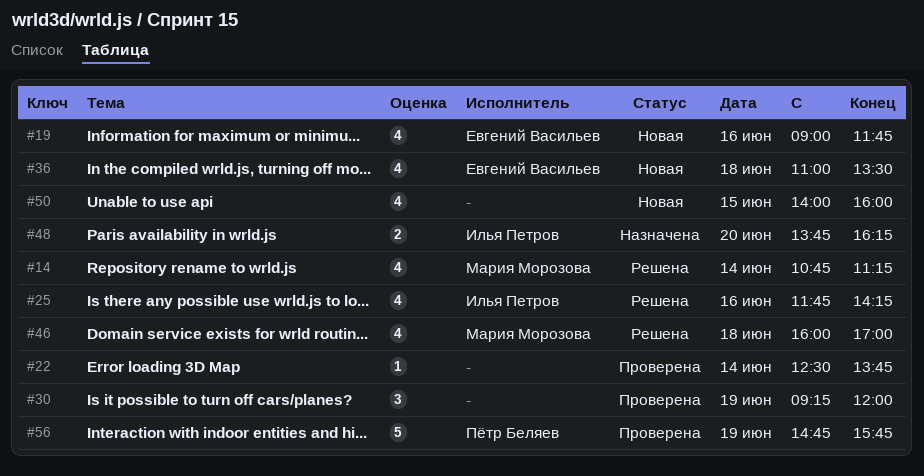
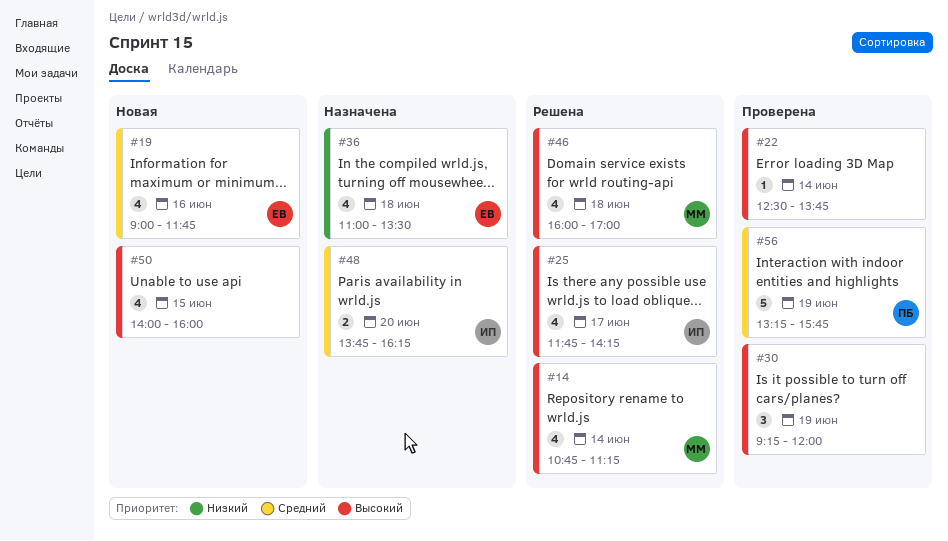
#25, day: Jun 16 -> Jun 17
#36, status: Новая -> Назначена
#56, begins: 14:45 -> 13:15

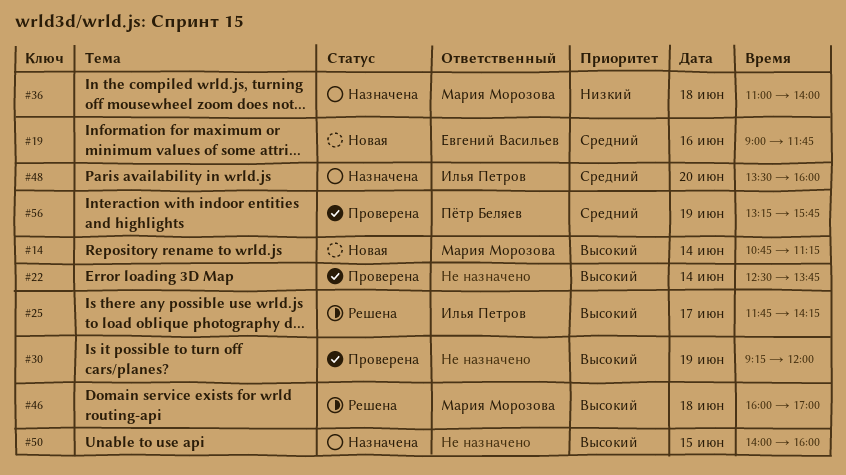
#14, status: Решена -> Новая
#36, owner: Евгений Васильев -> Мария Морозова
#36, ends: 13:30 -> 14:00
#48, begins: 13:45 -> 13:30
#48, ends: 16:15 -> 16:00
#50, status: Новая -> Назначена

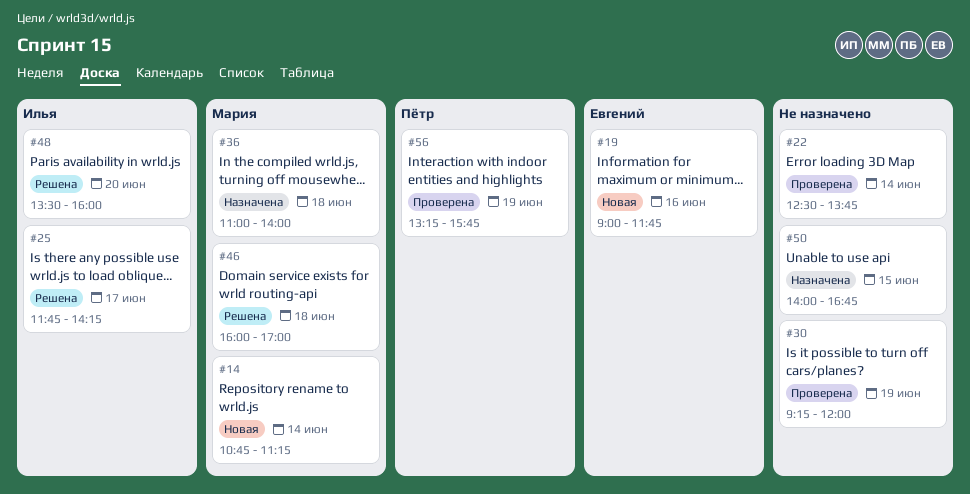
#48, status: Назначена -> Решена
#50, ends: 16:00 -> 16:45

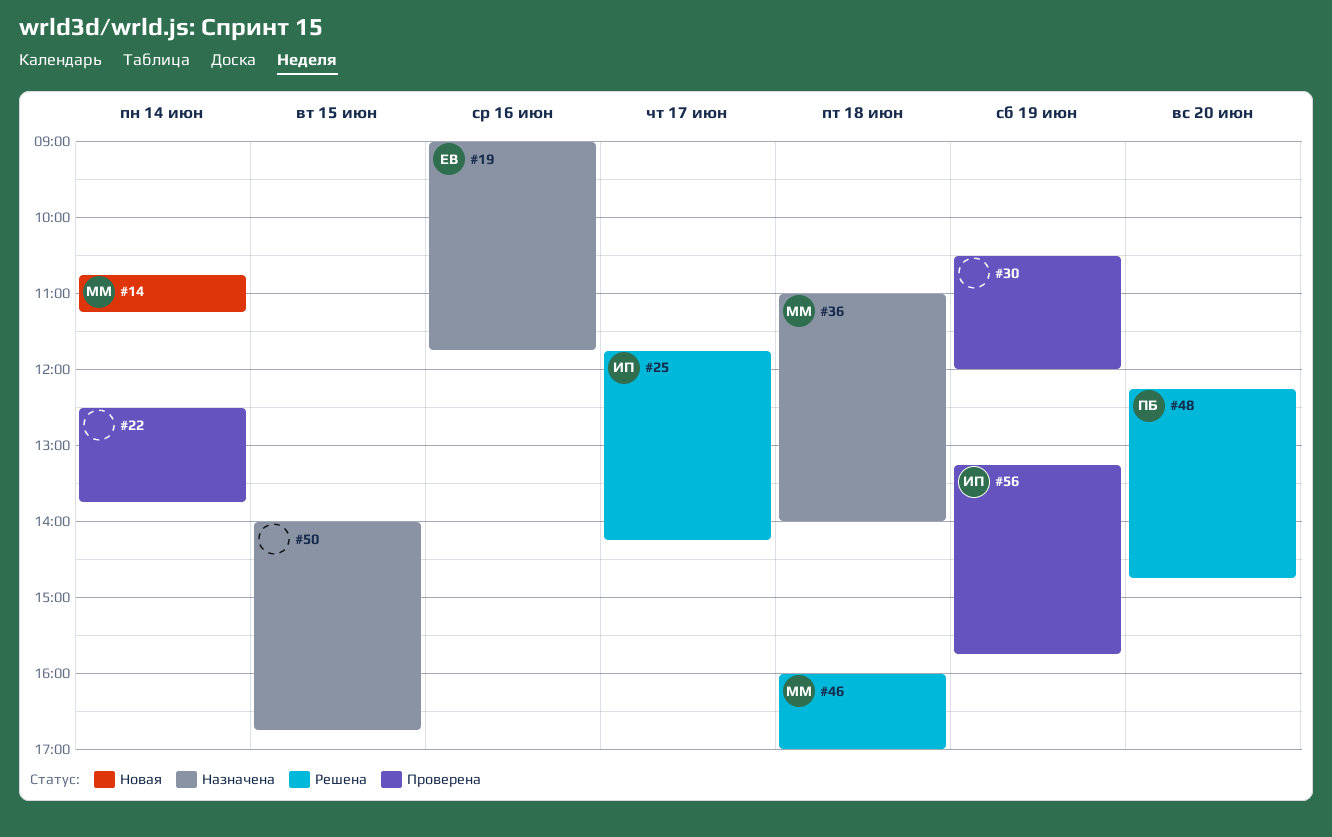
#19, status: Новая -> Назначена
#30, begins: 09:15 -> 10:30
#48, owner: Илья -> Пётр
#48, begins: 13:30 -> 12:15
#48, ends: 16:00 -> 14:45
#56, owner: Пётр -> Илья

